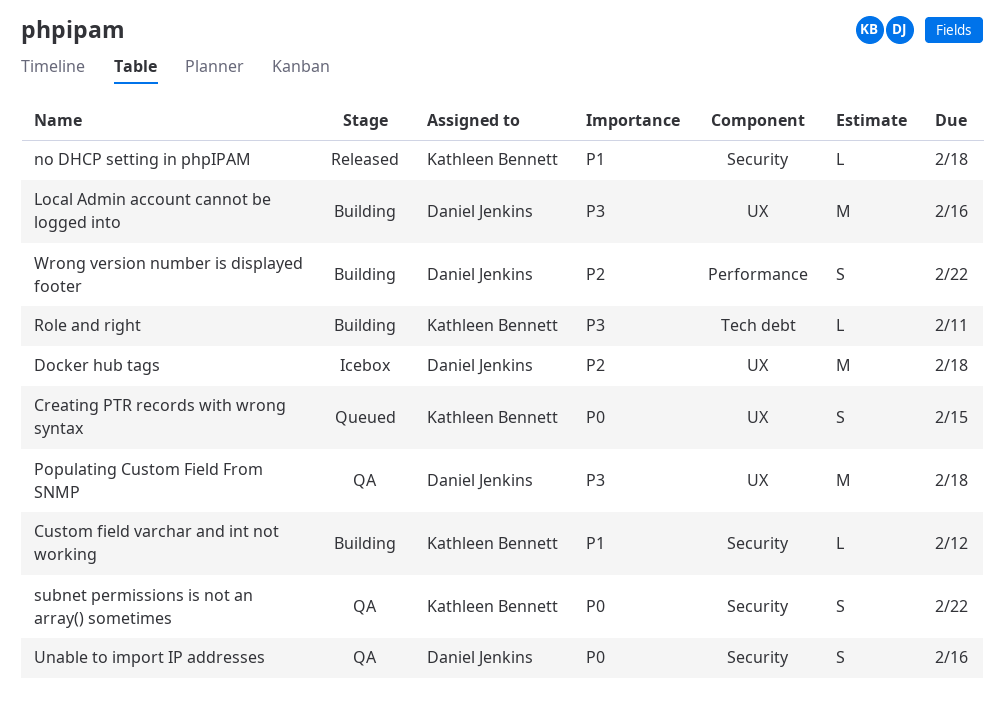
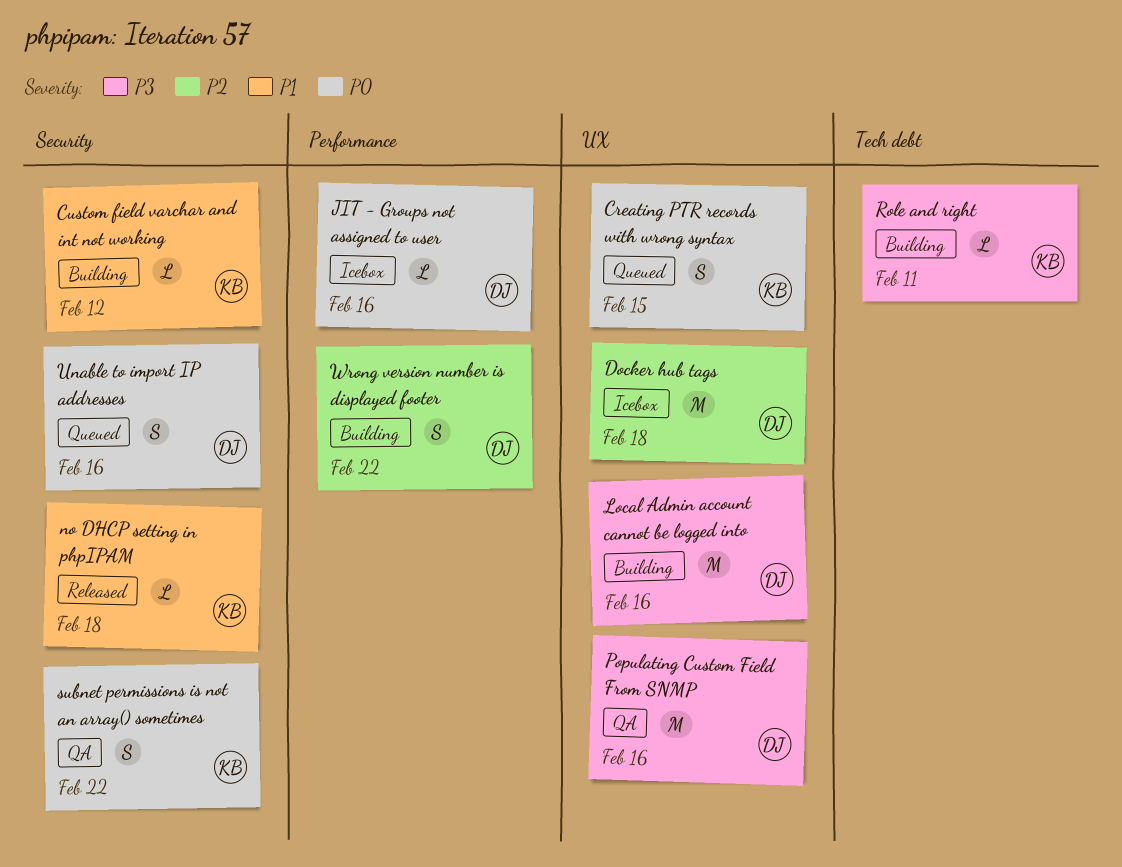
JIT - Groups not assigned to user: none -> present
Populating Custom Field From SNMP, due: Feb 18 -> Feb 16
Unable to import IP addresses, status: QA -> Queued

